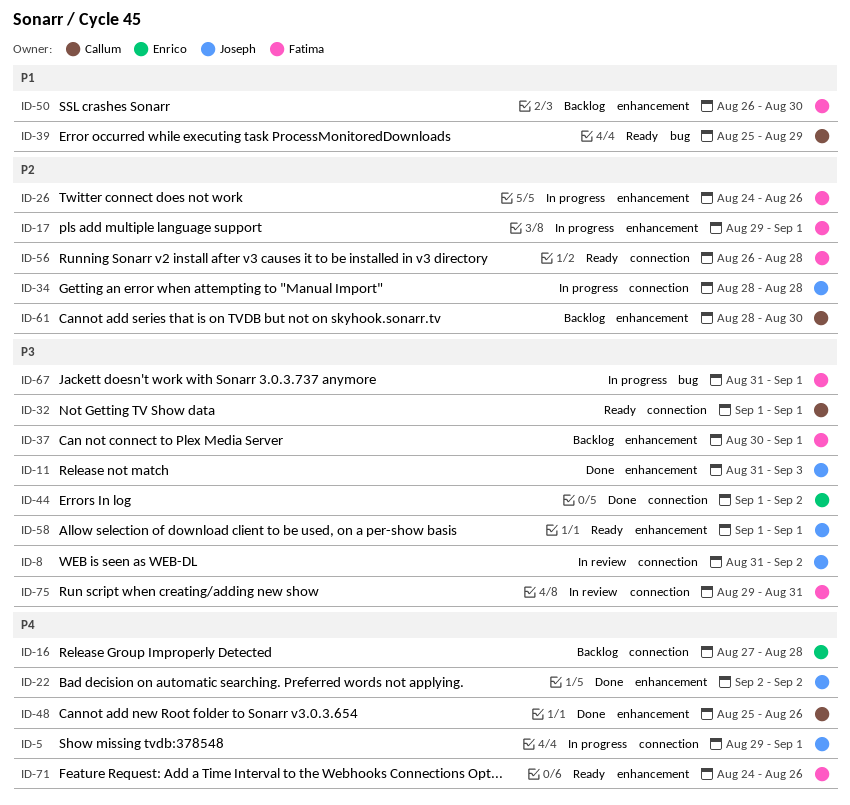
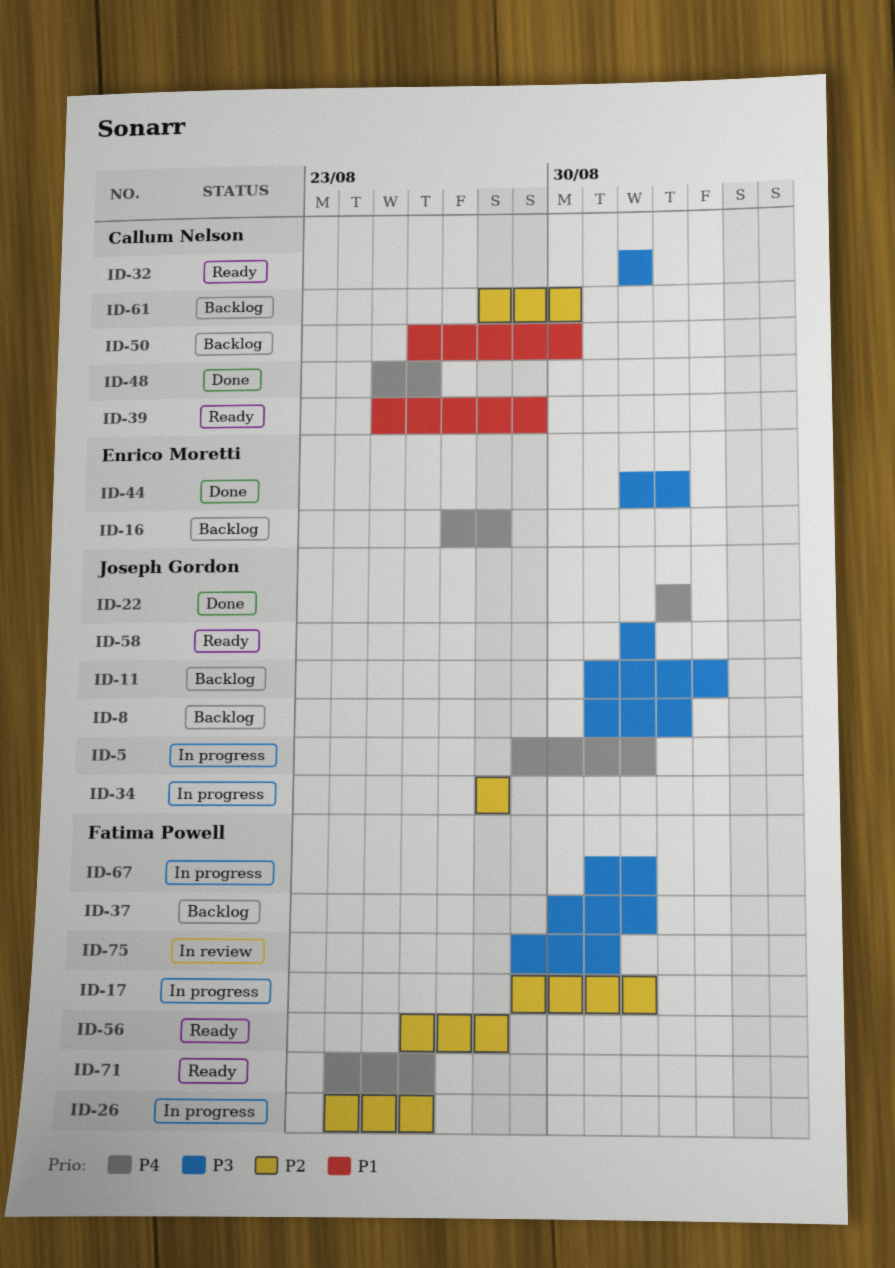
ID-8, status: In review -> Backlog
ID-11, status: Done -> Backlog
ID-50, owner: Fatima Powell -> Callum Nelson

